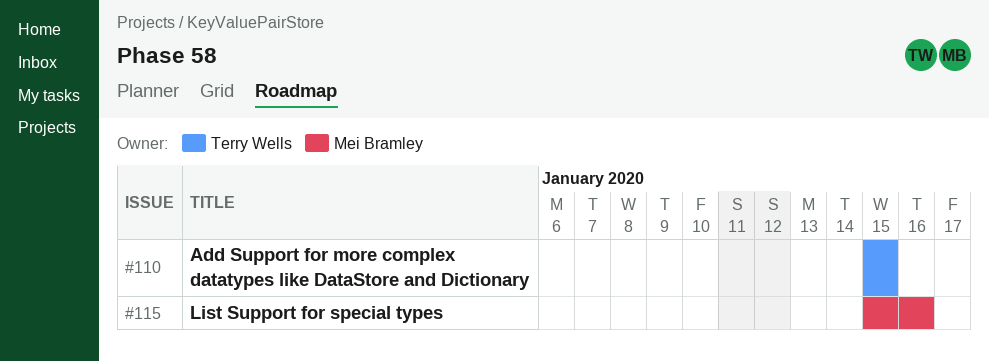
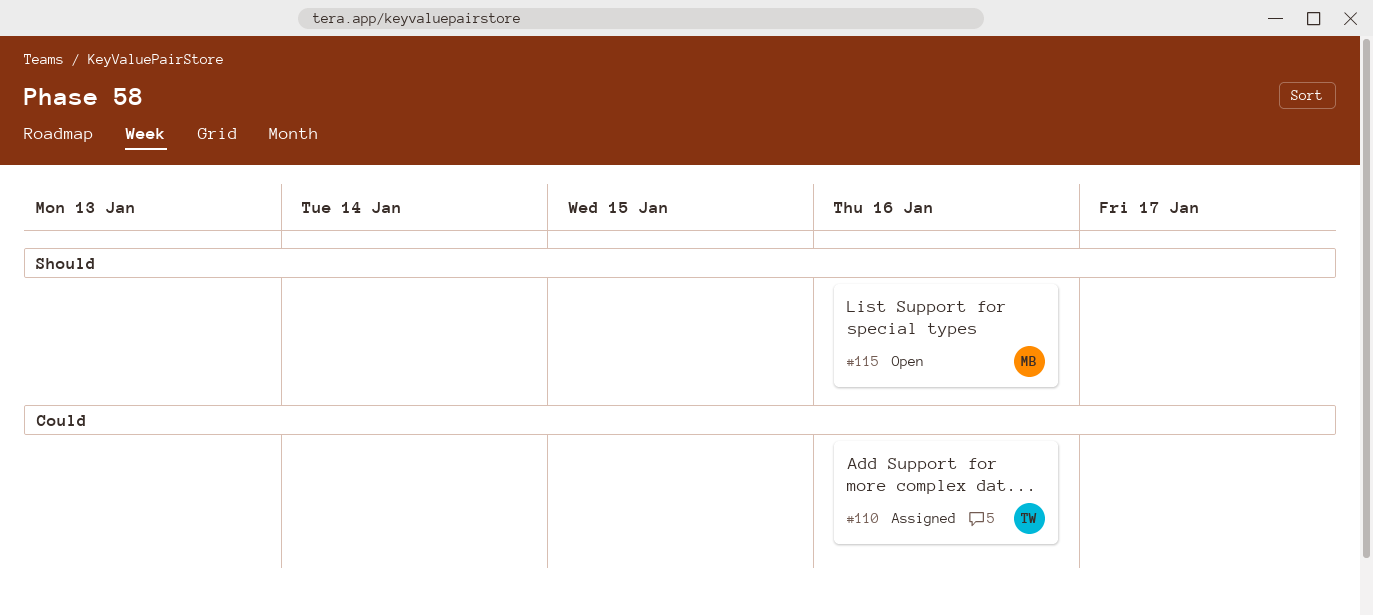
#110, due: Jan 15 -> Jan 16

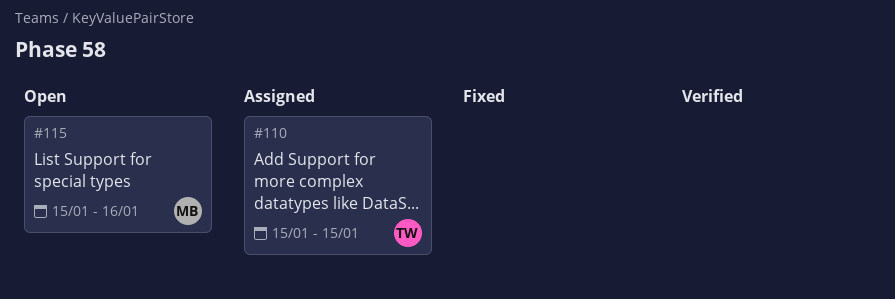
#110, due: Jan 16 -> Jan 15

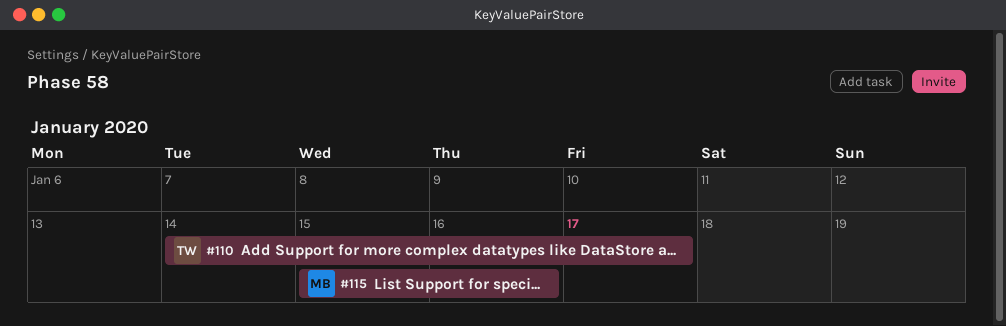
#110, start: Jan 15 -> Jan 14
#110, due: Jan 15 -> Jan 17

